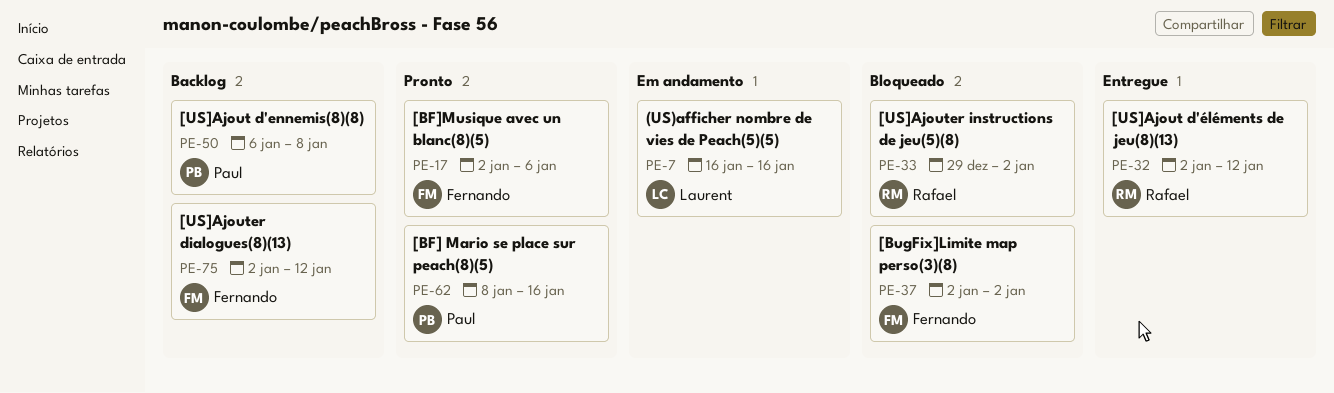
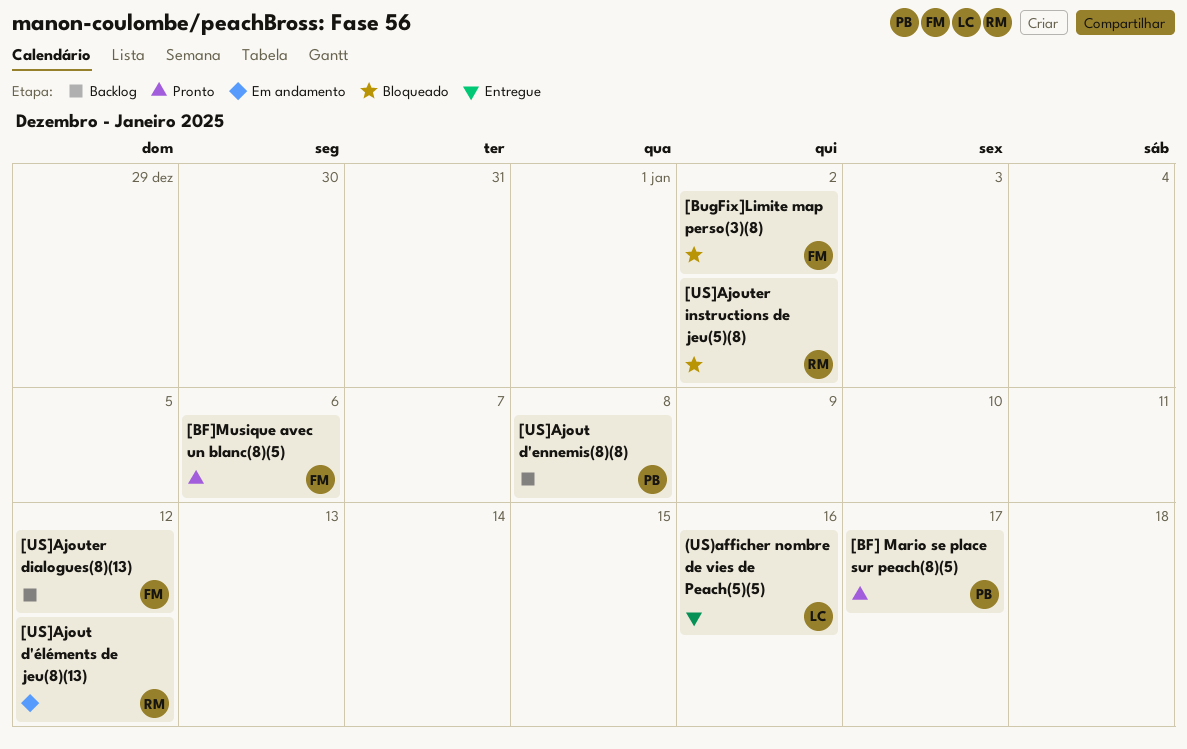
(US)afficher nombre de vies de Peach(5)(5), status: Em andamento -> Entregue
[BF] Mario se place sur peach(8)(5), due: Jan 16 -> Jan 17
[US]Ajout d'éléments de jeu(8)(13), status: Entregue -> Em andamento

